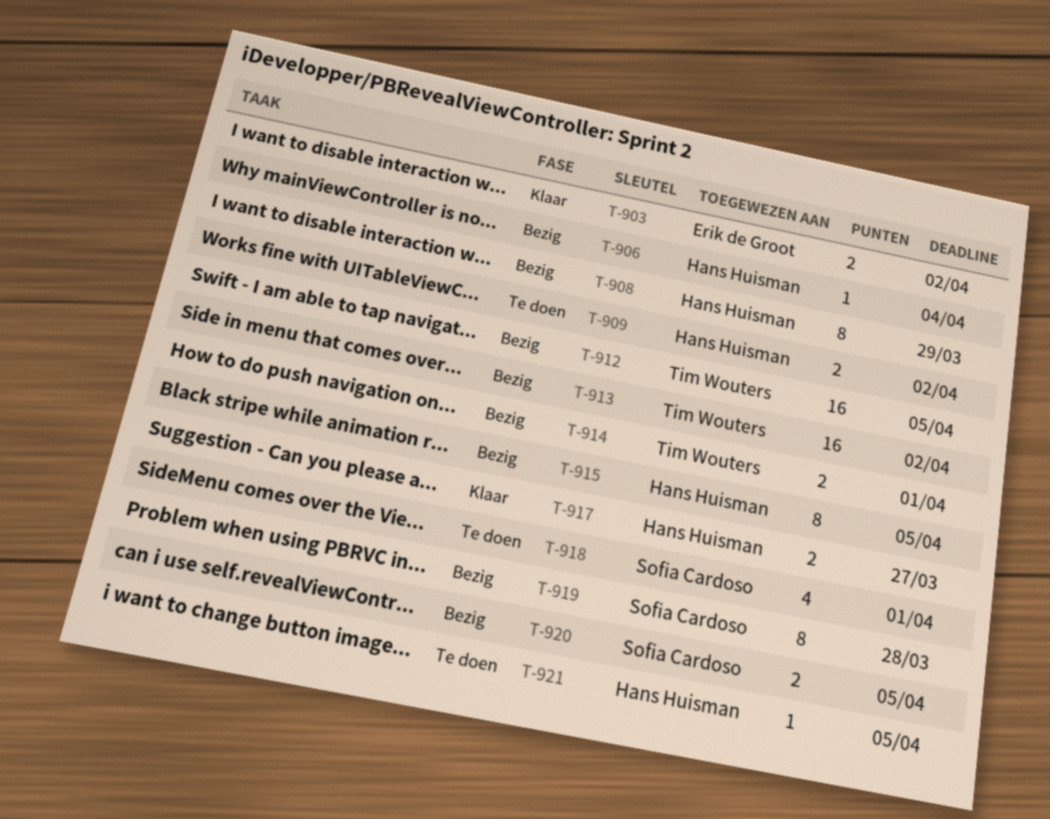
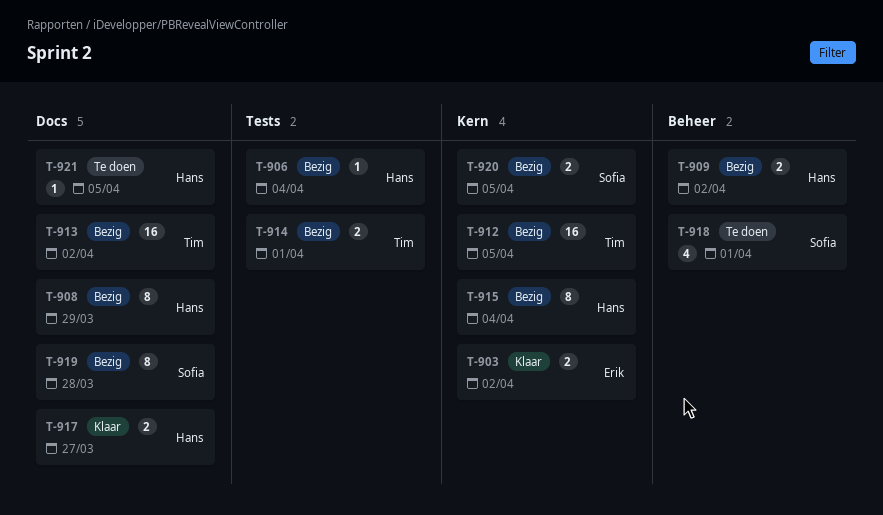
T-909, status: Te doen -> Bezig
T-915, due: Apr 5 -> Apr 4

